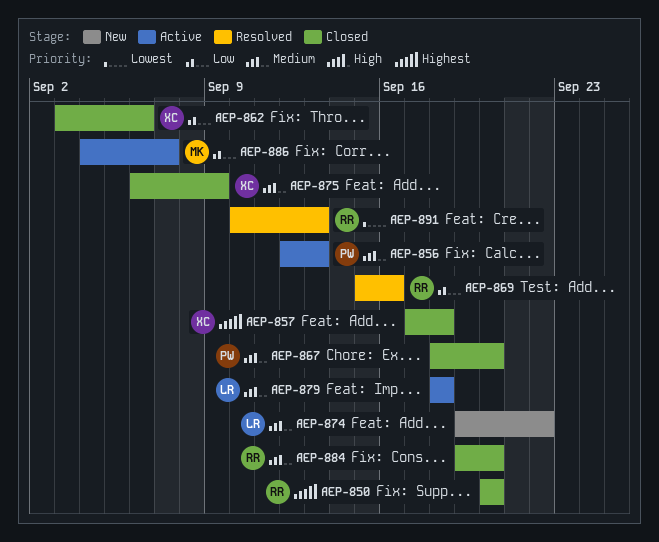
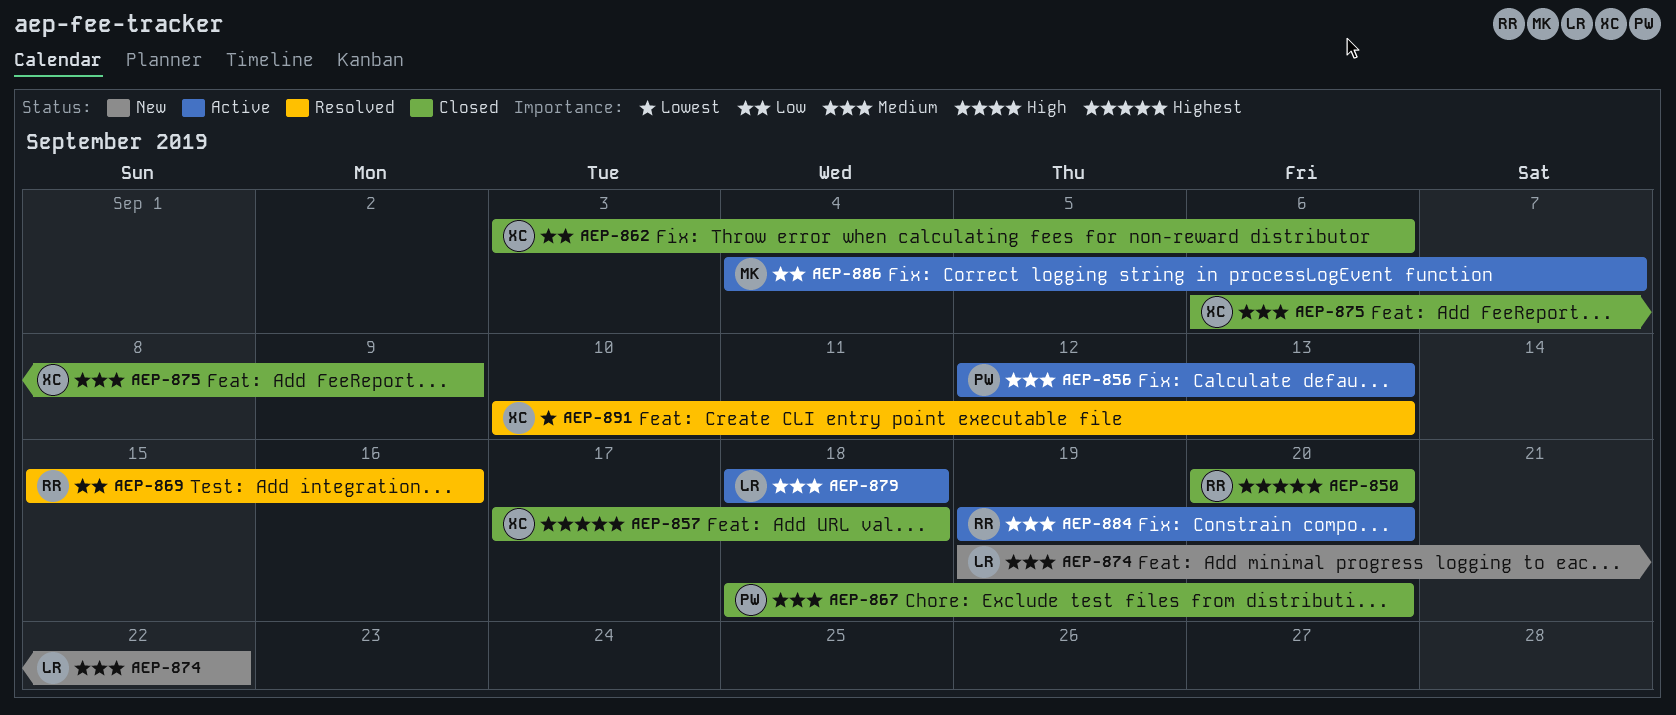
AEP-884, status: Closed -> Active
AEP-891, owner: RR -> XC

